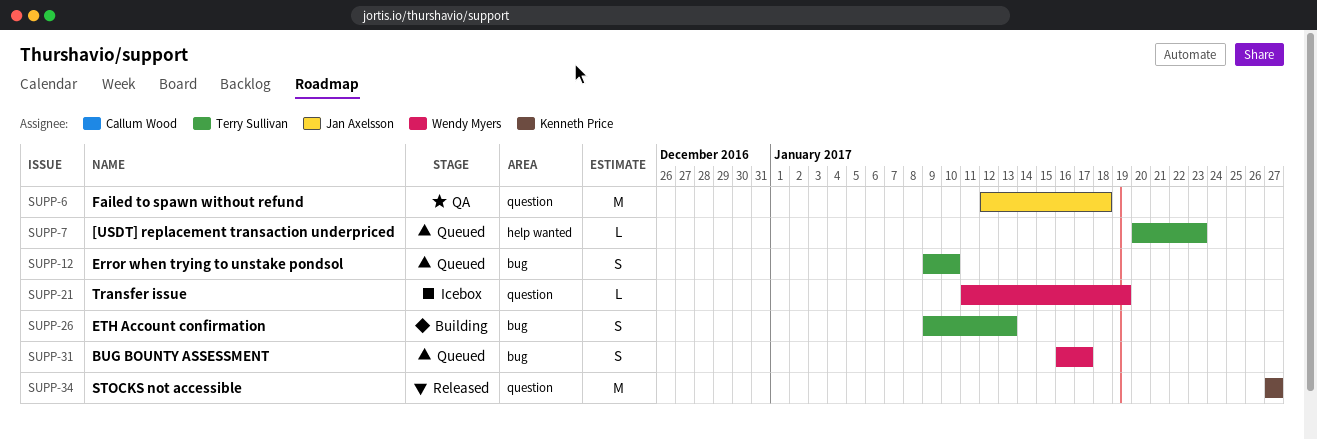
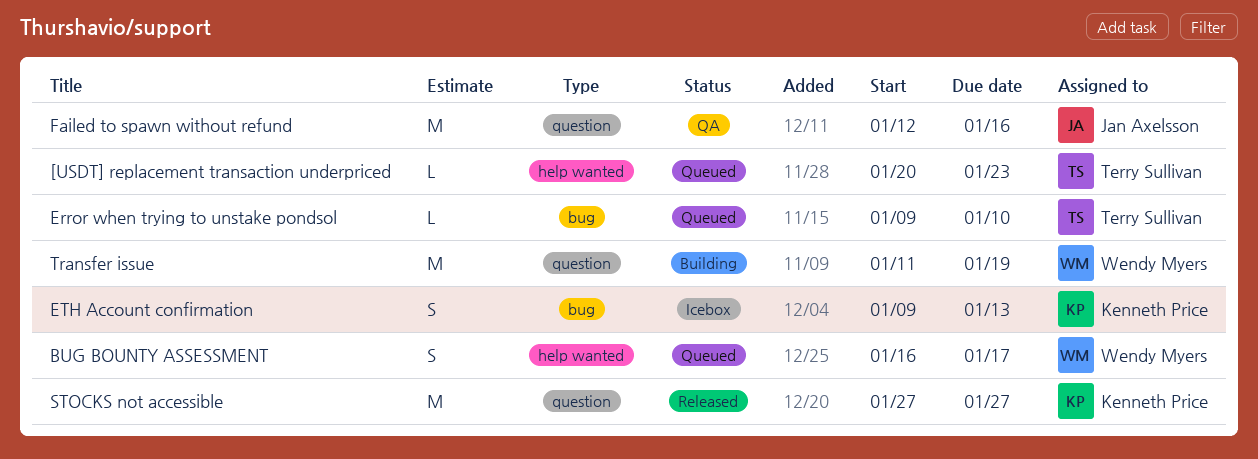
BUG BOUNTY ASSESSMENT, label: bug -> help wanted
Error when trying to unstake pondsol, estimate: S -> L
ETH Account confirmation, status: Building -> Icebox
ETH Account confirmation, owner: Terry Sullivan -> Kenneth Price
Failed to spawn without refund, due: Jan 18 -> Jan 16
Transfer issue, status: Icebox -> Building
Transfer issue, estimate: L -> M

